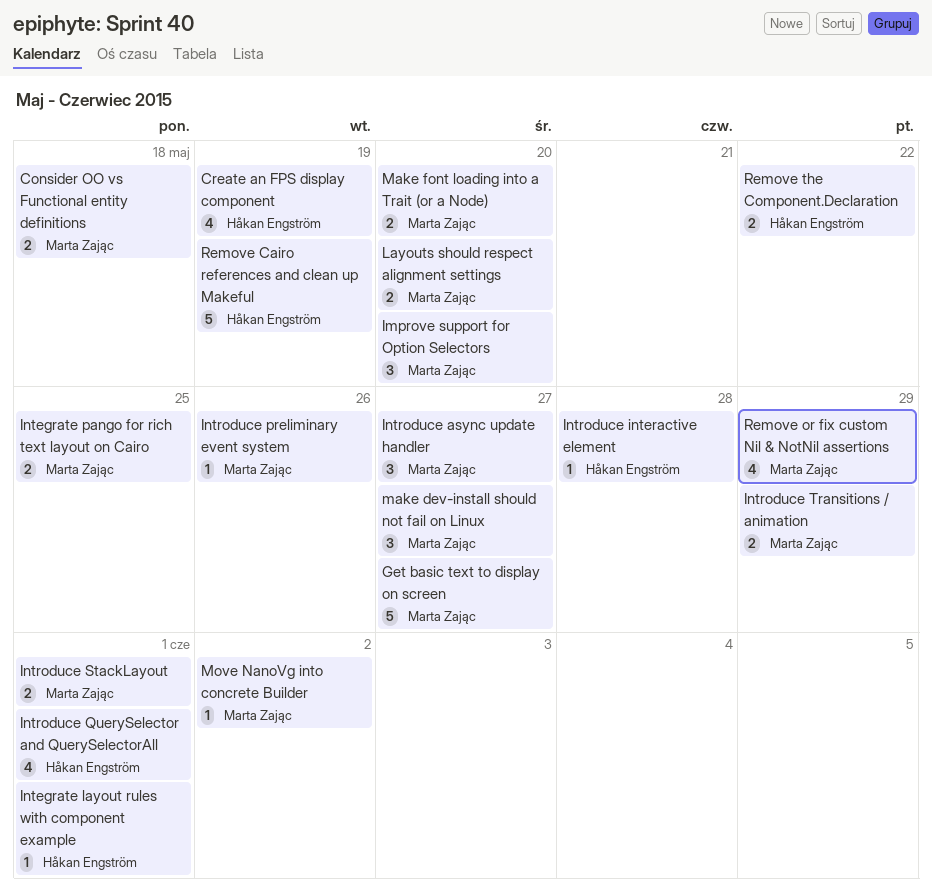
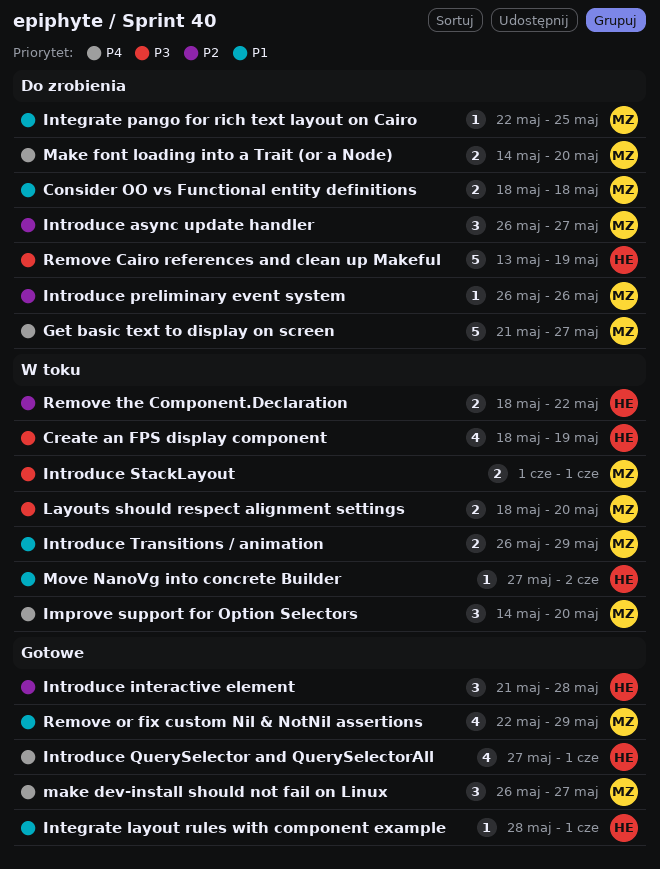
Integrate pango for rich text layout on Cairo, estimate: 2 -> 1
Introduce interactive element, estimate: 1 -> 3
Move NanoVg into concrete Builder, owner: Marta Zając -> Håkan Engström

